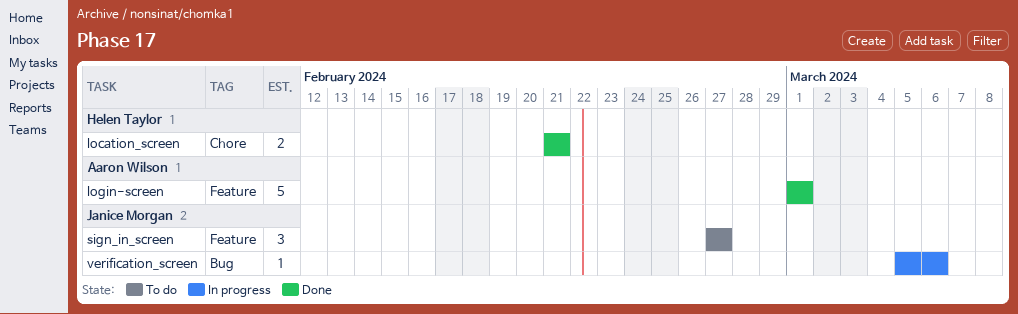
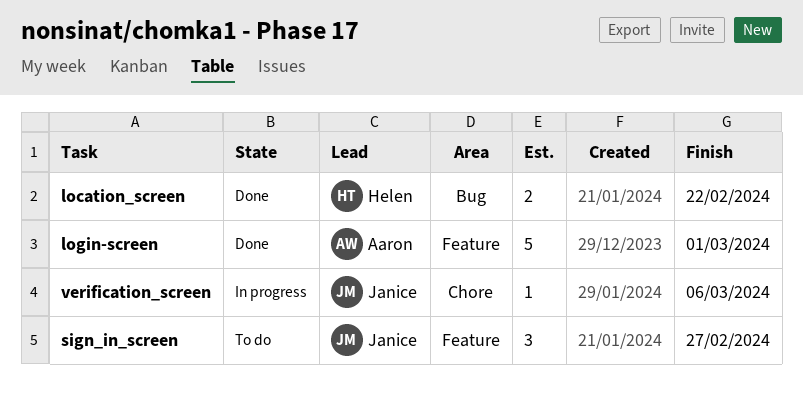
location_screen, label: Chore -> Bug
location_screen, due: Feb 21 -> Feb 22
verification_screen, label: Bug -> Chore

